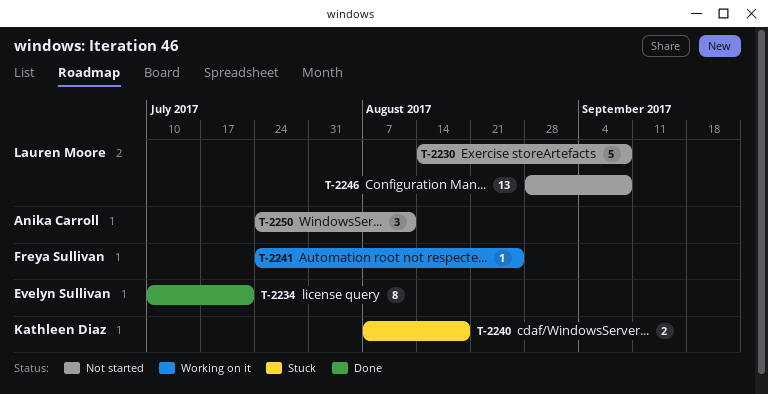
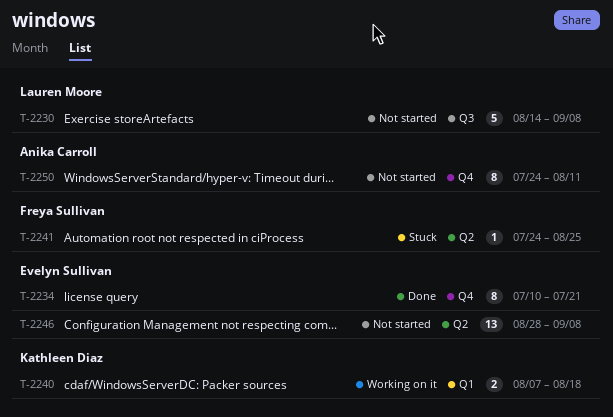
T-2240, status: Stuck -> Working on it
T-2241, status: Working on it -> Stuck
T-2246, owner: Lauren Moore -> Evelyn Sullivan
T-2250, estimate: 3 -> 8

